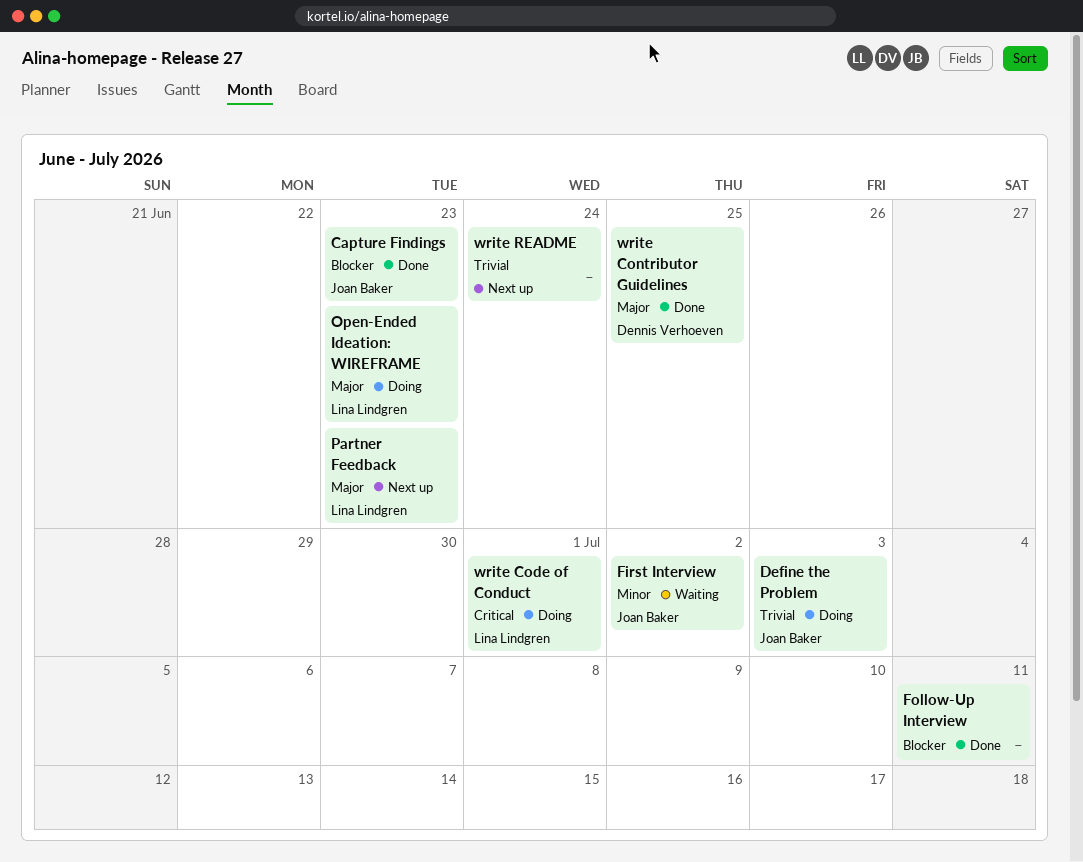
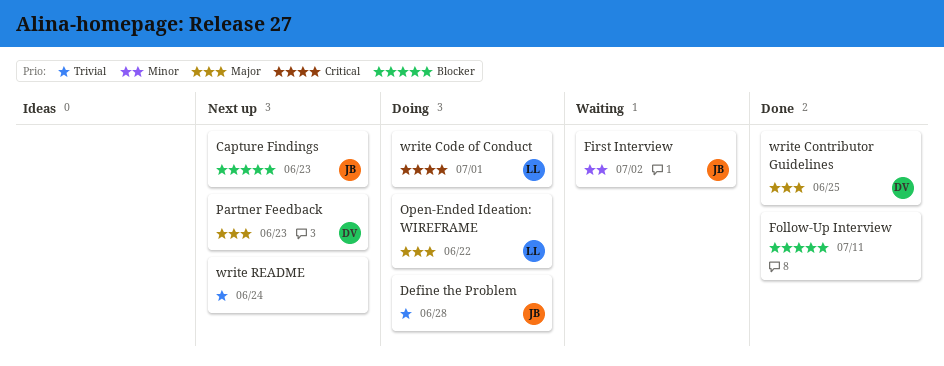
Capture Findings, status: Done -> Next up
Define the Problem, due: Jul 3 -> Jun 28
Open-Ended Ideation: WIREFRAME, due: Jun 23 -> Jun 22
Partner Feedback, owner: Lina Lindgren -> Dennis Verhoeven

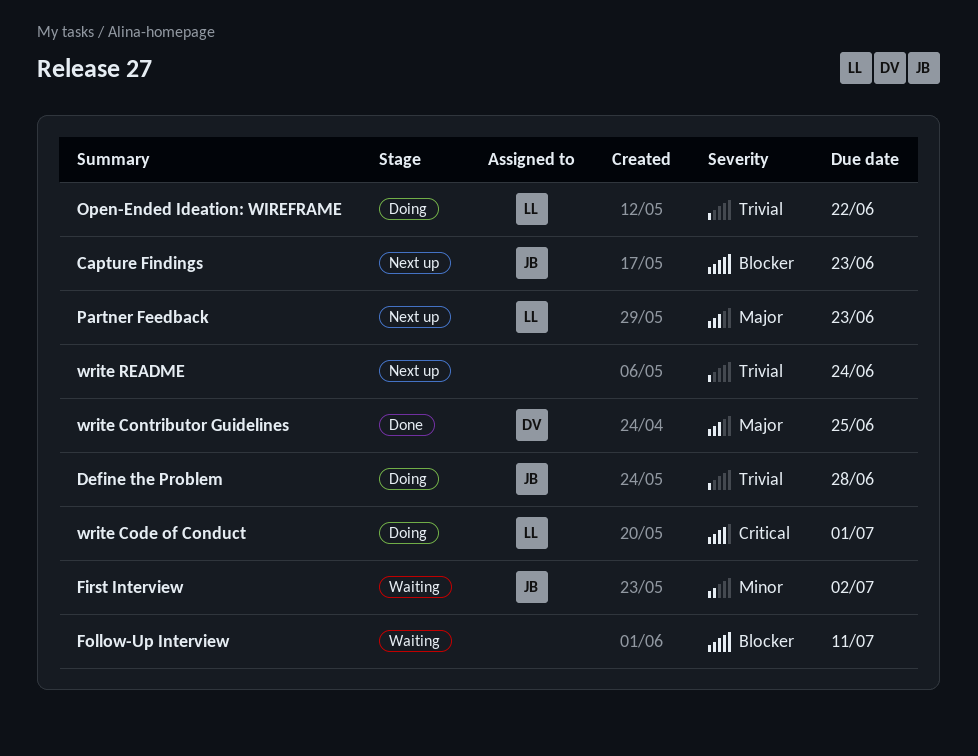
Follow-Up Interview, status: Done -> Waiting
Open-Ended Ideation: WIREFRAME, priority: Major -> Trivial
Partner Feedback, owner: DV -> LL

